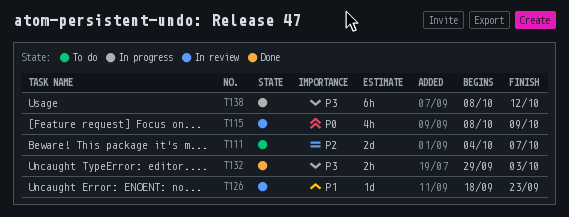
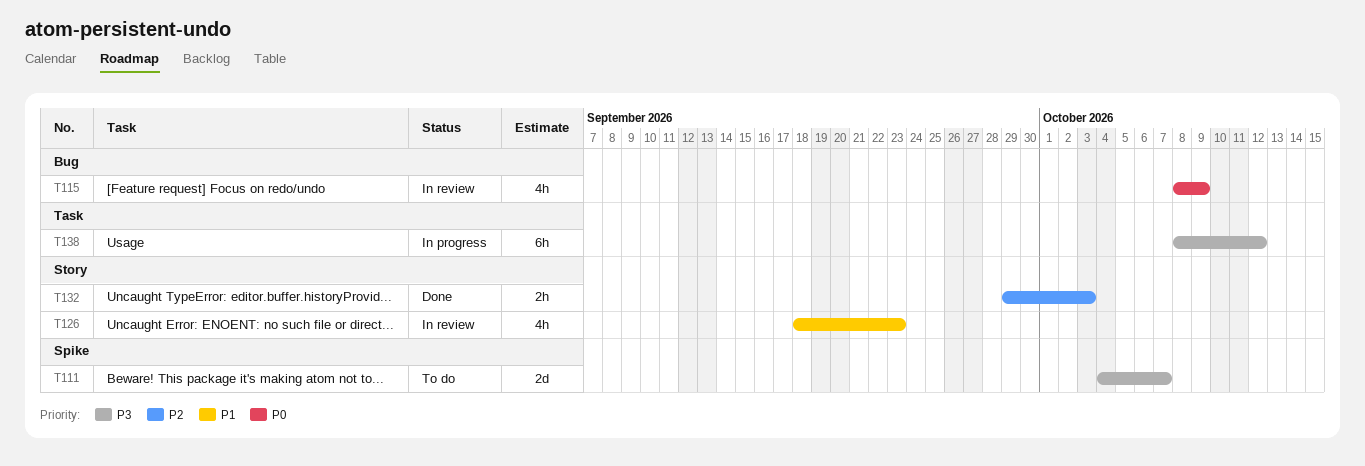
T111, priority: P2 -> P3
T126, estimate: 1d -> 4h
T132, priority: P3 -> P2

